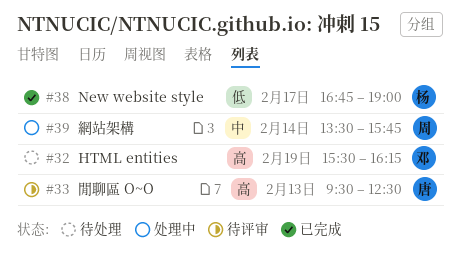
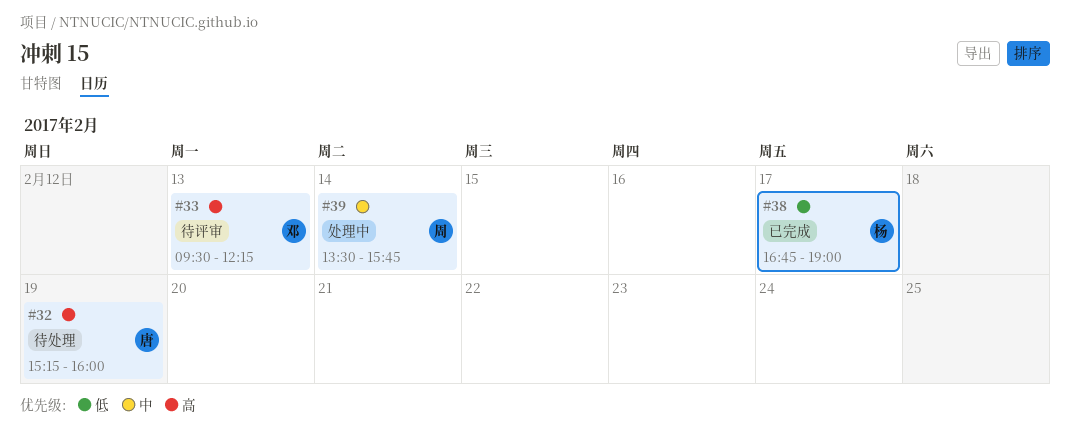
#32, owner: 邓 -> 唐
#32, begins: 15:30 -> 15:15
#32, ends: 16:15 -> 16:00
#33, owner: 唐 -> 邓
#33, ends: 12:30 -> 12:15

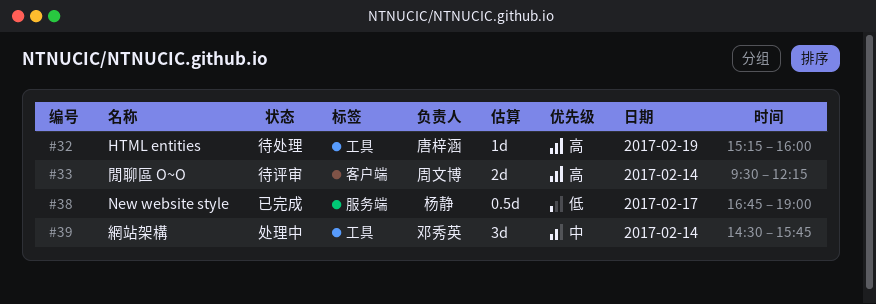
#33, owner: 邓秀英 -> 周文博
#33, day: Feb 13 -> Feb 14
#39, owner: 周文博 -> 邓秀英
#39, begins: 13:30 -> 14:30

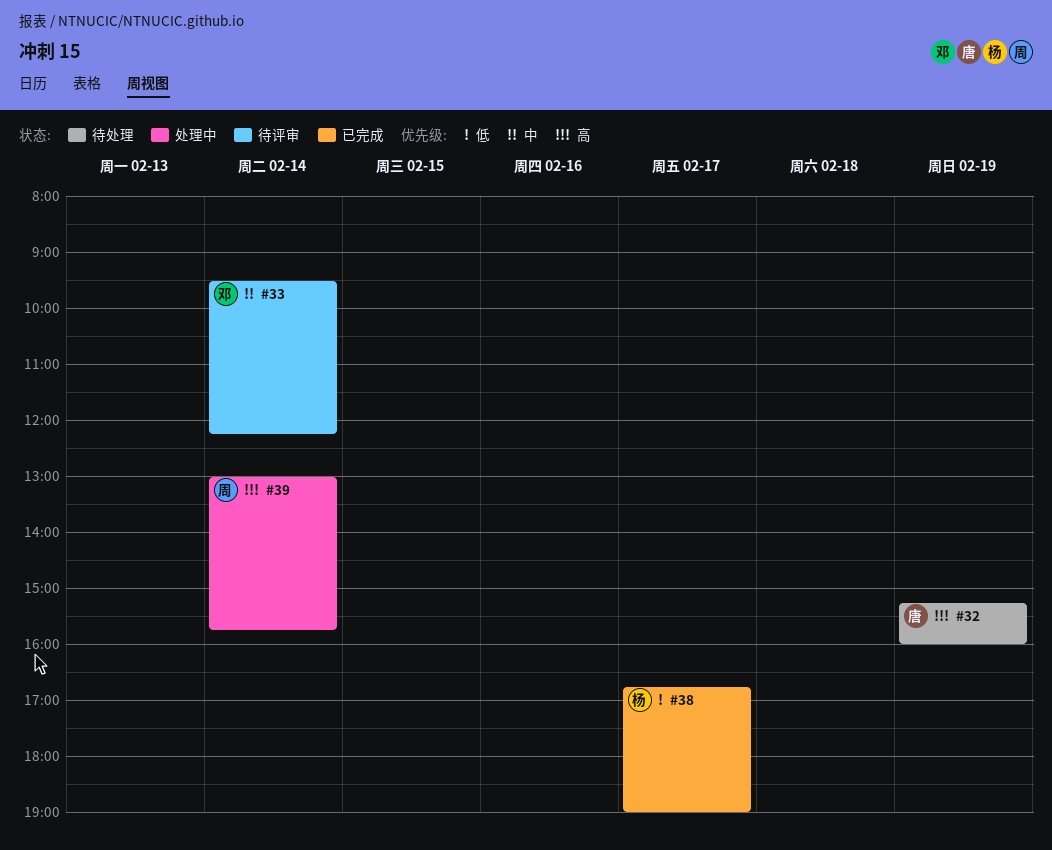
#33, owner: 周文博 -> 邓秀英
#33, priority: 高 -> 中
#39, owner: 邓秀英 -> 周文博
#39, priority: 中 -> 高
#39, begins: 14:30 -> 13:00

